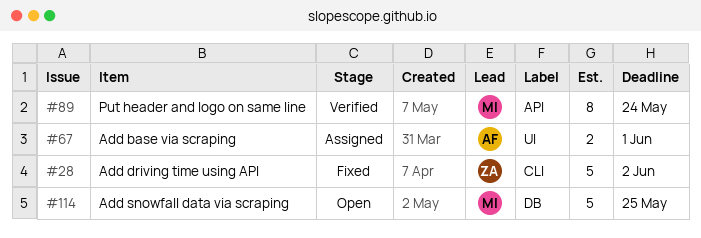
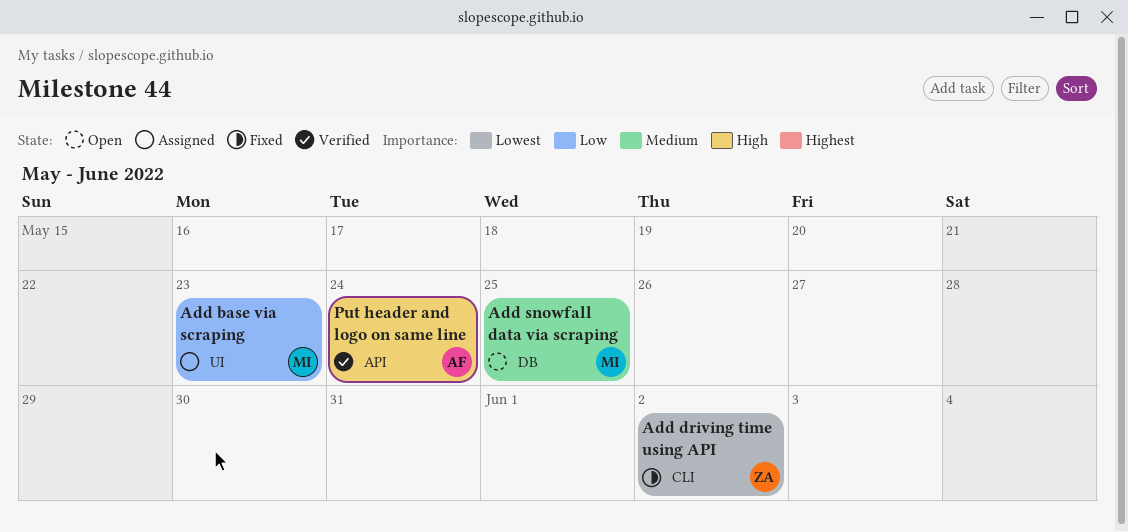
Add base via scraping, owner: AF -> MI
Add base via scraping, due: Jun 1 -> May 23
Put header and logo on same line, owner: MI -> AF

